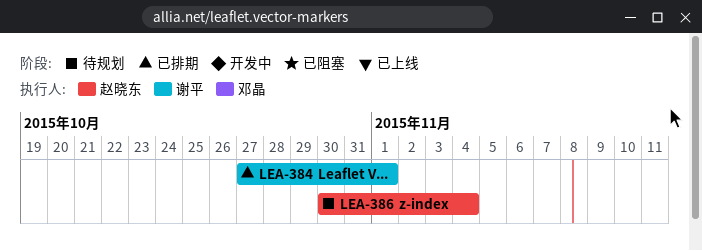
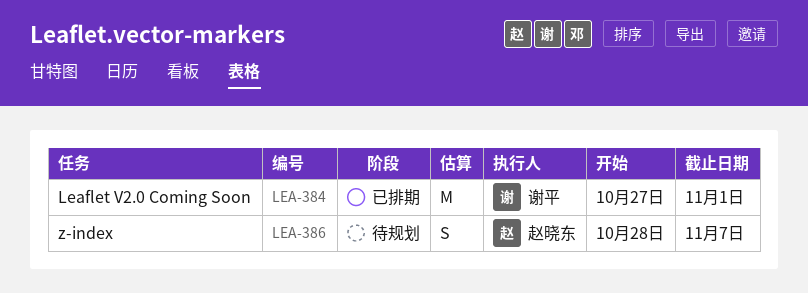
LEA-386, start: Oct 30 -> Oct 28
LEA-386, due: Nov 4 -> Nov 7

